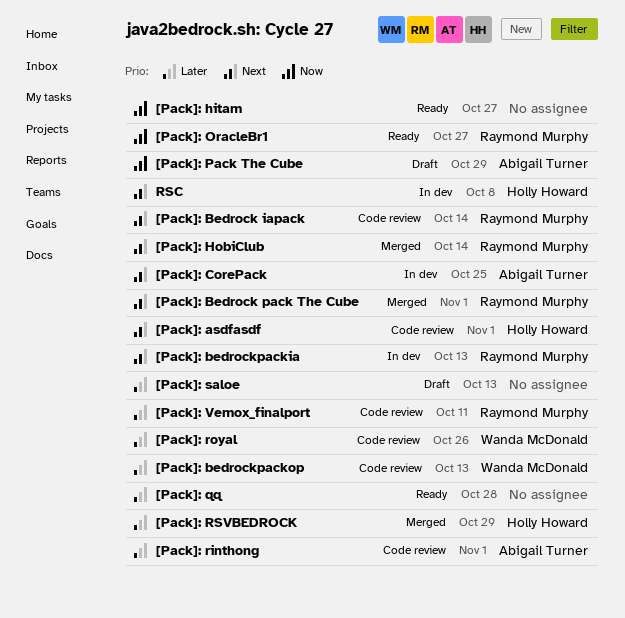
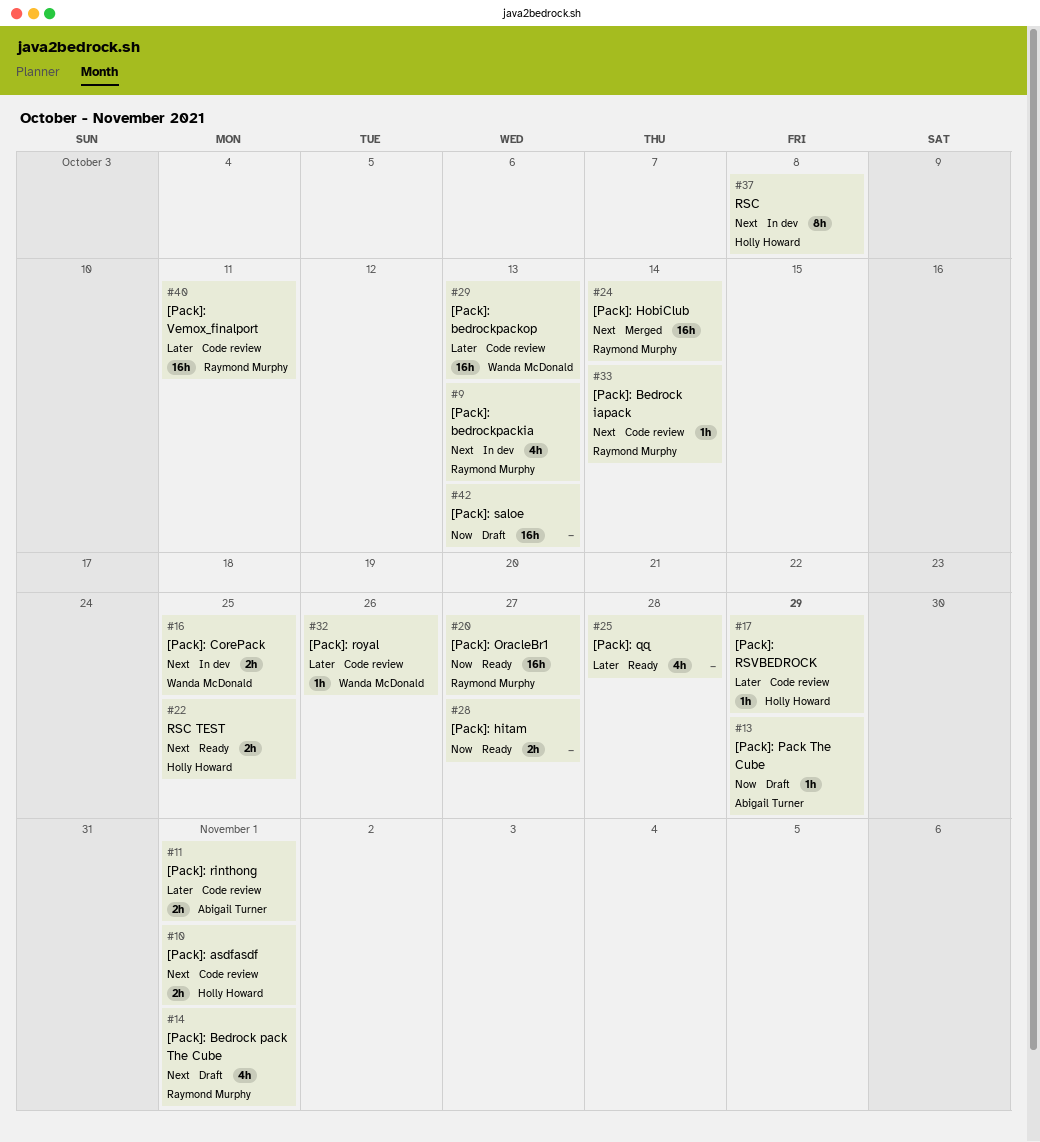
[Pack]: Bedrock pack The Cube, status: Merged -> Draft
[Pack]: CorePack, owner: Abigail Turner -> Wanda McDonald
[Pack]: RSVBEDROCK, status: Merged -> Code review
[Pack]: saloe, priority: Later -> Now
RSC TEST: none -> present

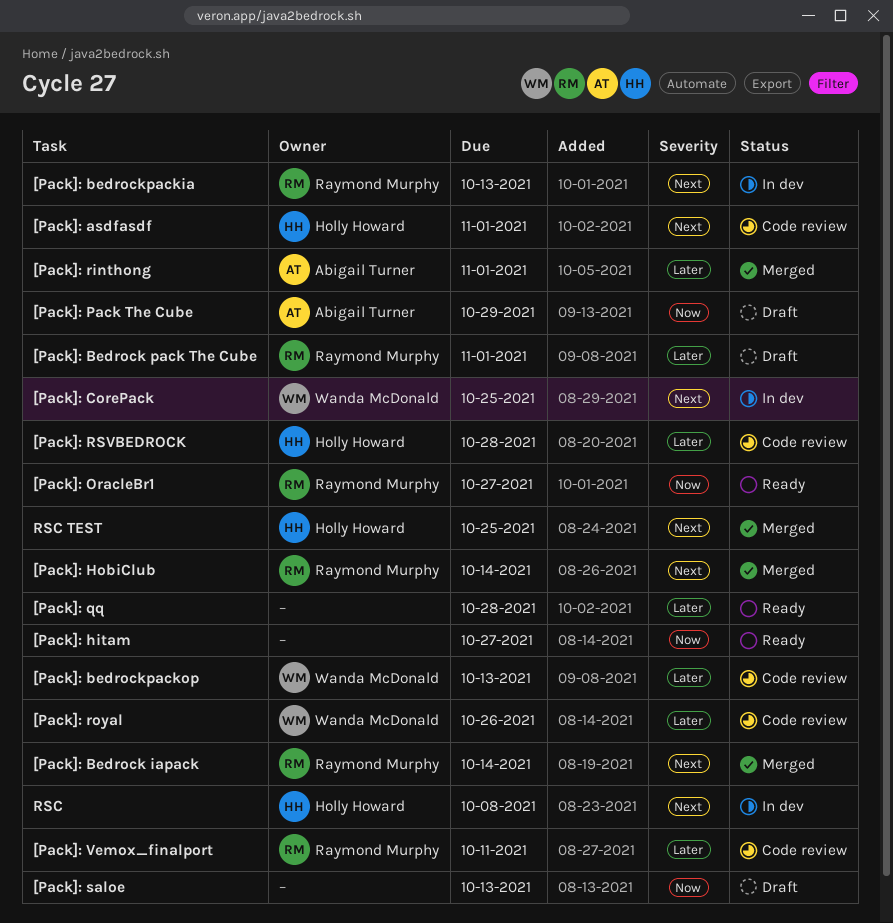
[Pack]: Bedrock iapack, status: Code review -> Merged
[Pack]: Bedrock pack The Cube, priority: Next -> Later
[Pack]: rinthong, status: Code review -> Merged
[Pack]: RSVBEDROCK, due: Oct 29 -> Oct 28
RSC TEST, status: Ready -> Merged

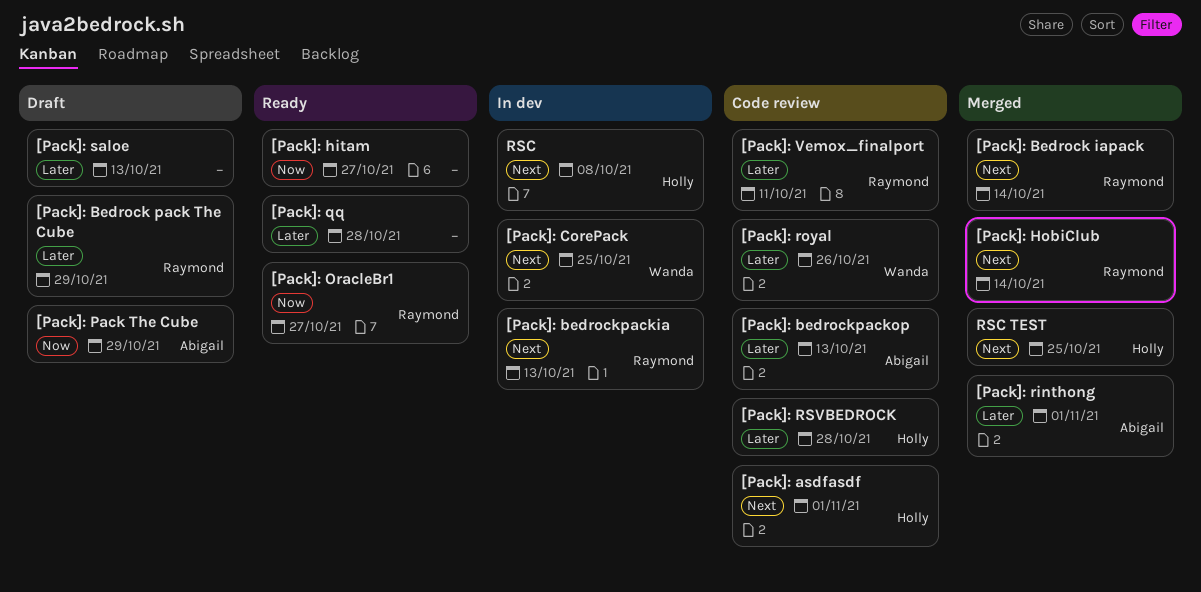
[Pack]: Bedrock pack The Cube, due: Nov 1 -> Oct 29
[Pack]: bedrockpackop, owner: Wanda McDonald -> Abigail Turner
[Pack]: saloe, priority: Now -> Later

